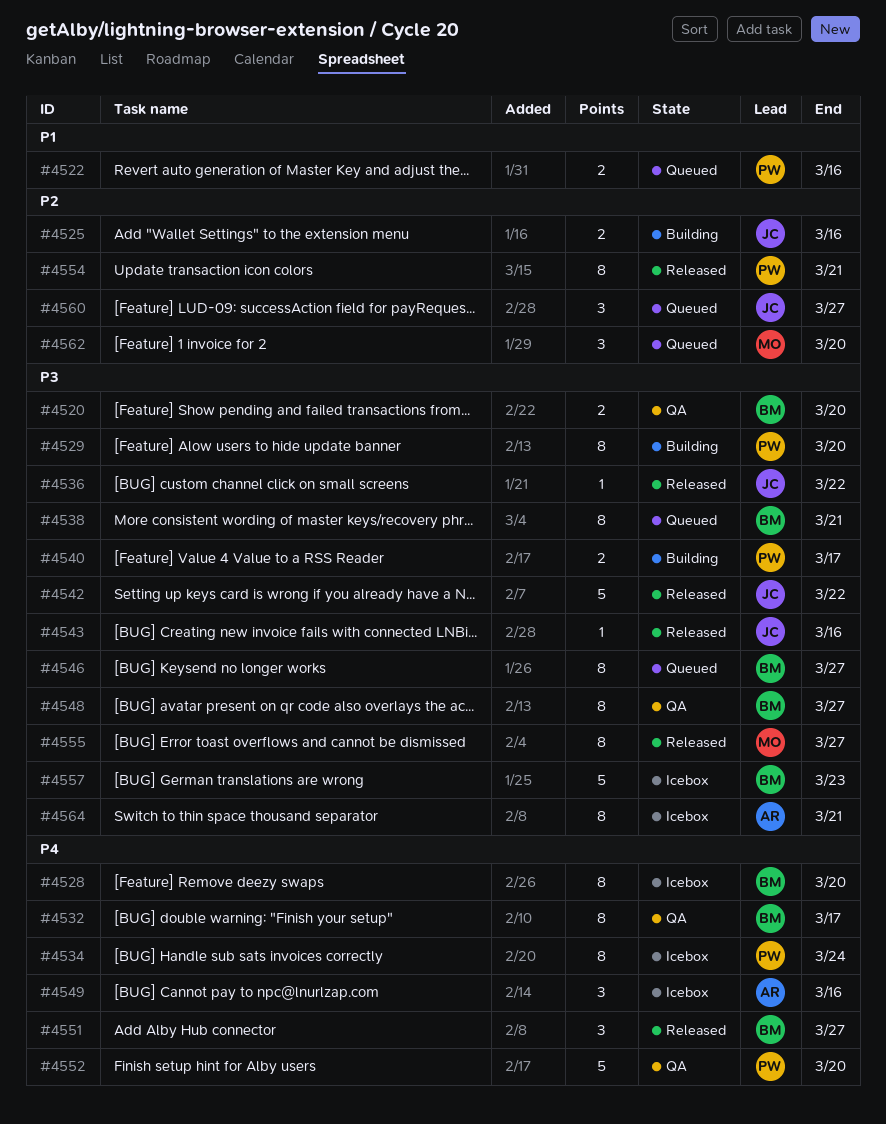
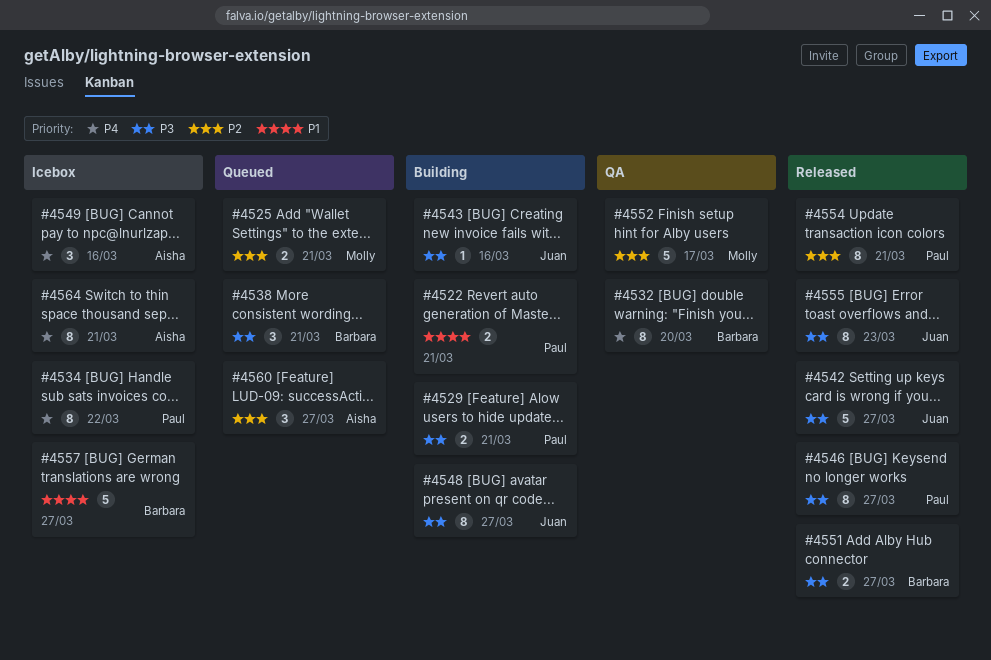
#4520: present -> none
#4522, status: Queued -> Building
#4522, due: Mar 16 -> Mar 21
#4525, status: Building -> Queued
#4525, owner: Juan -> Molly
#4525, due: Mar 16 -> Mar 21
#4528: present -> none
#4529, estimate: 8 -> 2
#4529, due: Mar 20 -> Mar 21
#4532, due: Mar 17 -> Mar 20
#4534, due: Mar 24 -> Mar 22
#4536: present -> none
#4538, estimate: 8 -> 3
#4540: present -> none
#4542, due: Mar 22 -> Mar 27
#4543, status: Released -> Building
#4546, status: Queued -> Released
#4546, owner: Barbara -> Paul
#4548, status: QA -> Building
#4548, owner: Barbara -> Juan
#4551, priority: P4 -> P3
#4551, estimate: 3 -> 2
#4552, owner: Paul -> Molly
#4552, priority: P4 -> P2
#4552, due: Mar 20 -> Mar 17
#4555, owner: Molly -> Juan
#4555, due: Mar 27 -> Mar 23
#4557, priority: P3 -> P1
#4557, due: Mar 23 -> Mar 27
#4560, owner: Juan -> Aisha
#4562: present -> none
#4564, priority: P3 -> P4

